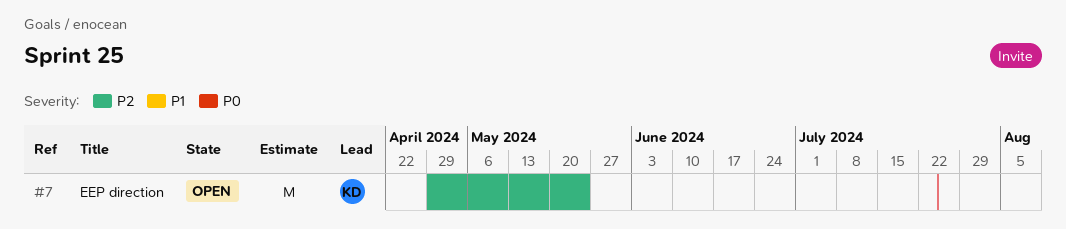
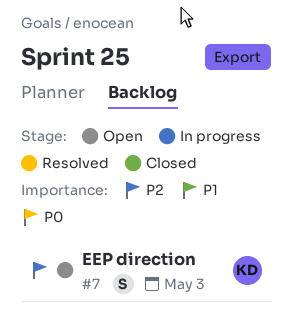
#7, estimate: M -> S
#7, due: May 24 -> May 3

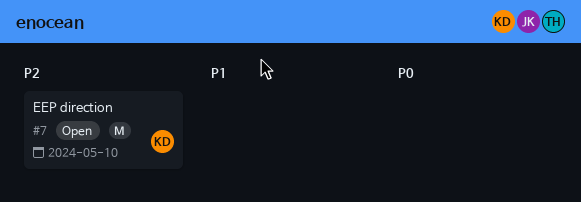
#7, estimate: S -> M
#7, due: May 3 -> May 10

